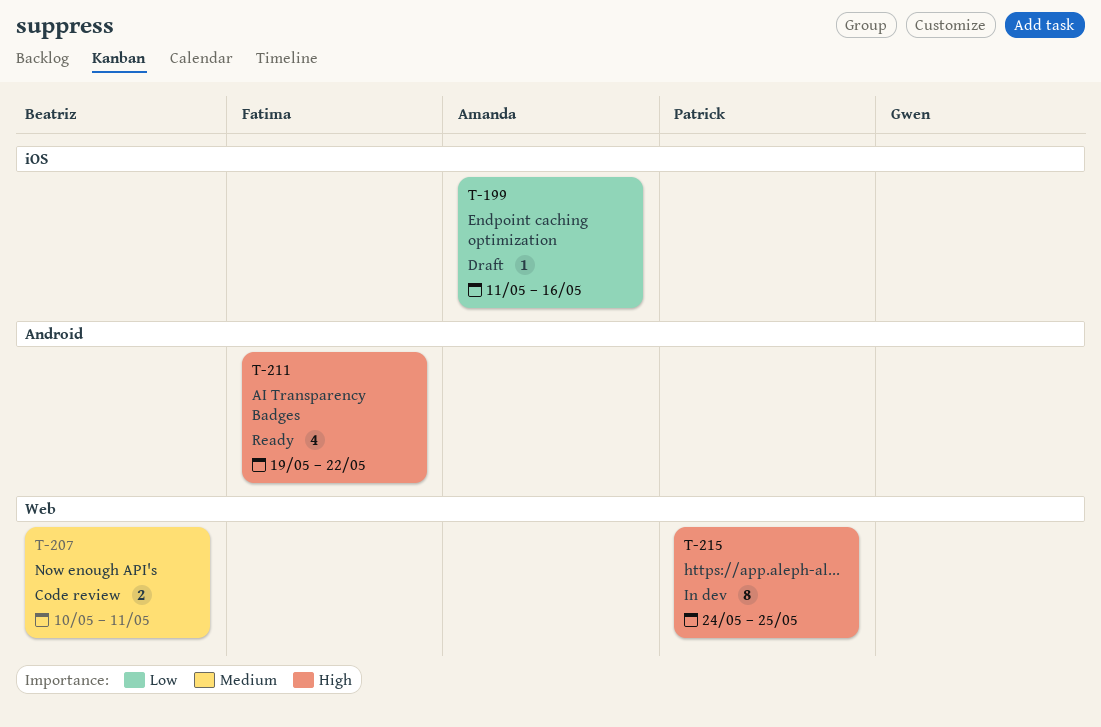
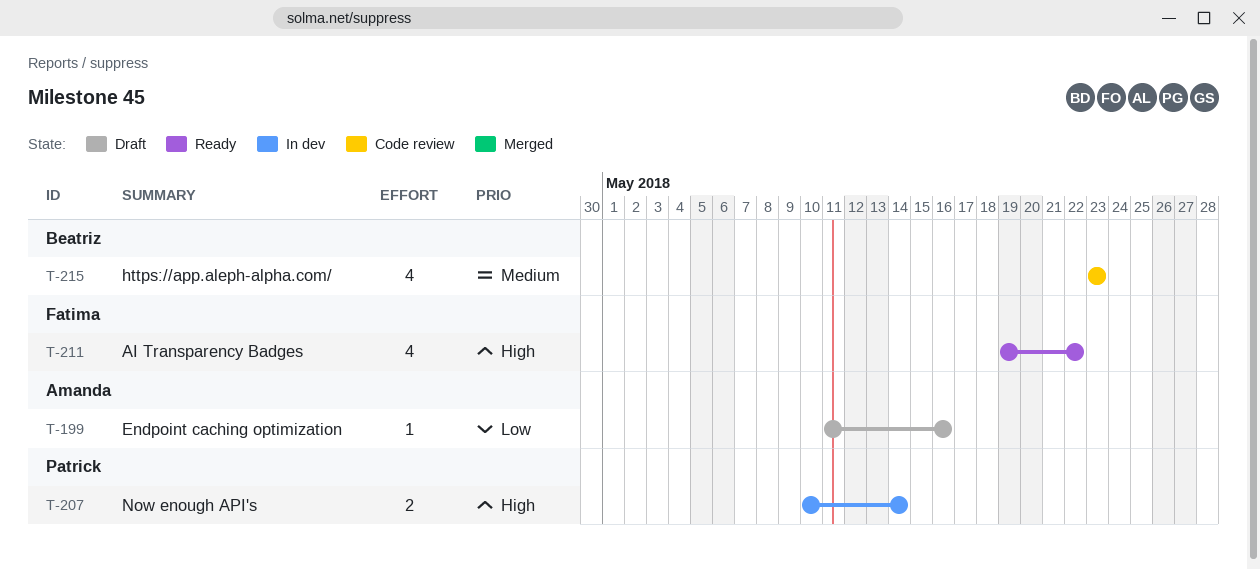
T-207, status: Code review -> In dev
T-207, owner: Beatriz -> Patrick
T-207, priority: Medium -> High
T-207, due: May 11 -> May 14
T-215, status: In dev -> Code review
T-215, owner: Patrick -> Beatriz
T-215, priority: High -> Medium
T-215, estimate: 8 -> 4
T-215, start: May 24 -> May 23
T-215, due: May 25 -> May 23

